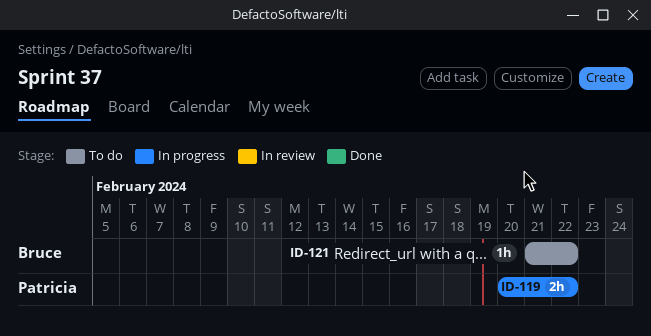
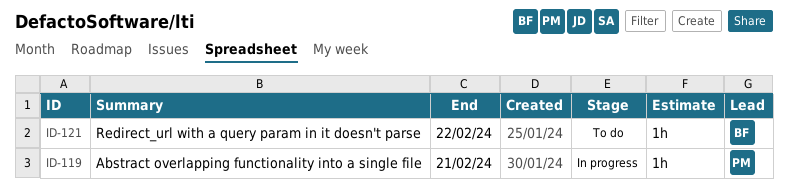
ID-119, estimate: 2h -> 1h
ID-119, due: Feb 22 -> Feb 21

